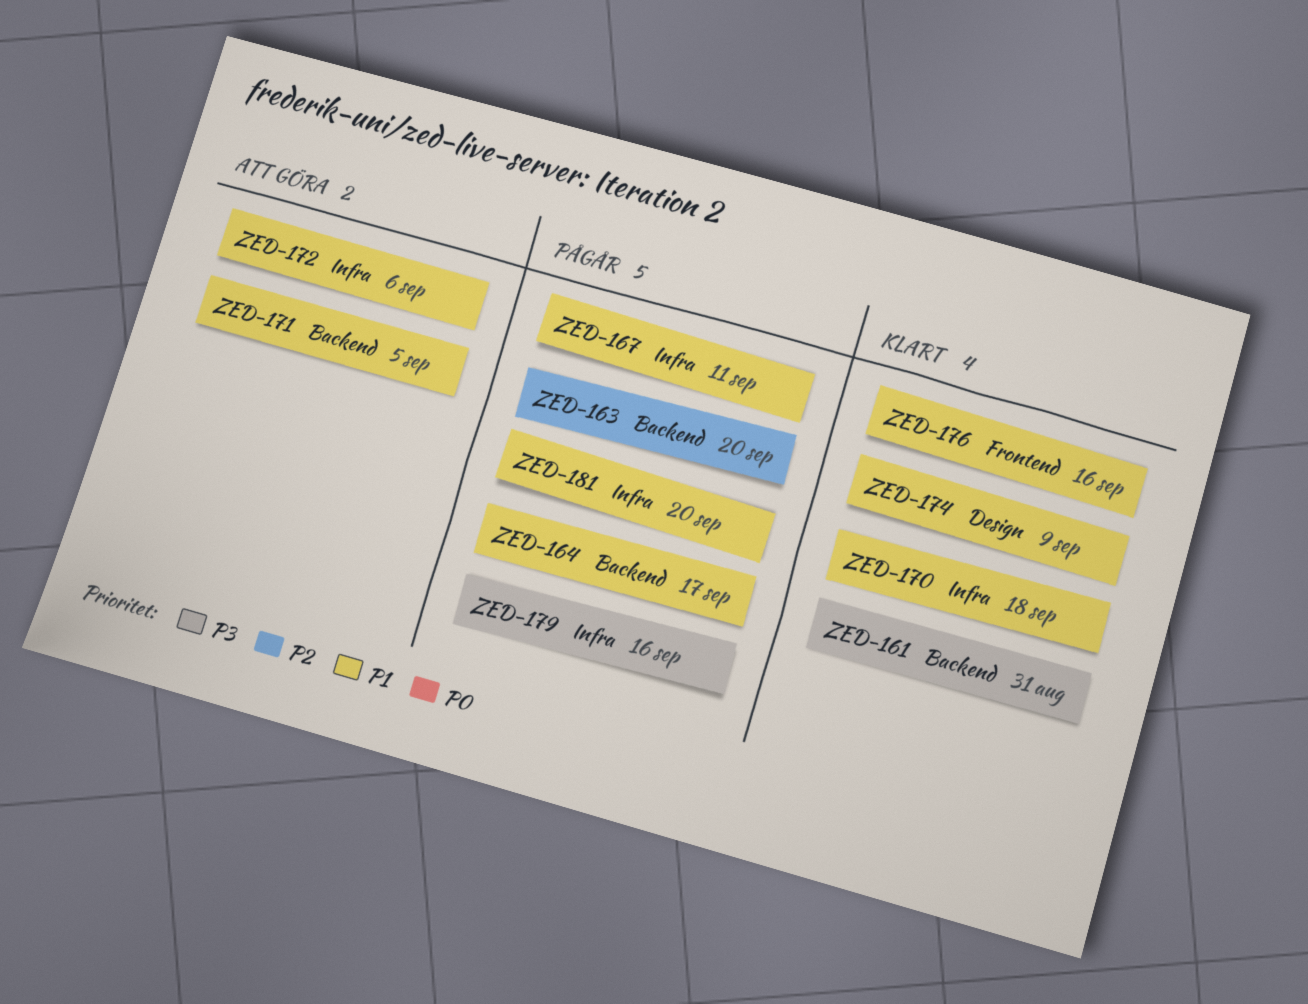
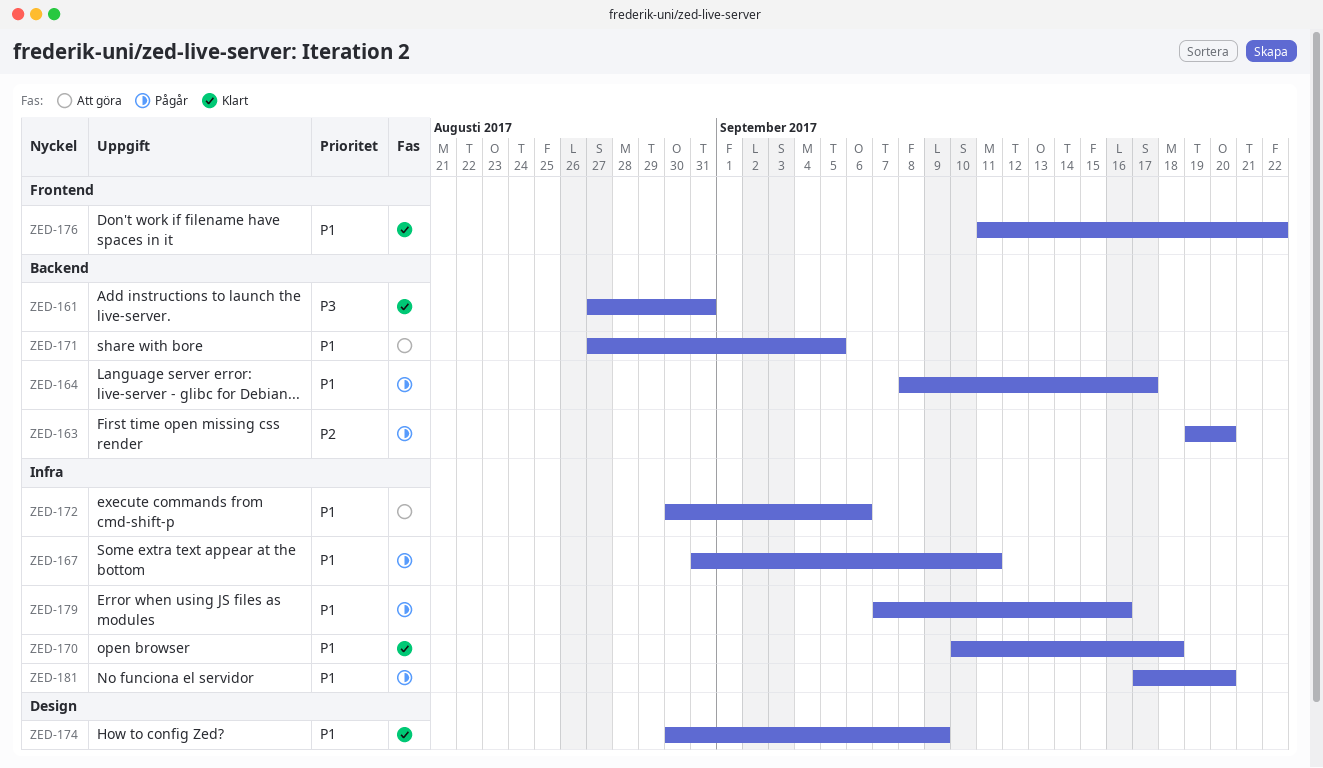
ZED-176, due: Sep 16 -> Sep 22
ZED-179, priority: P3 -> P1

